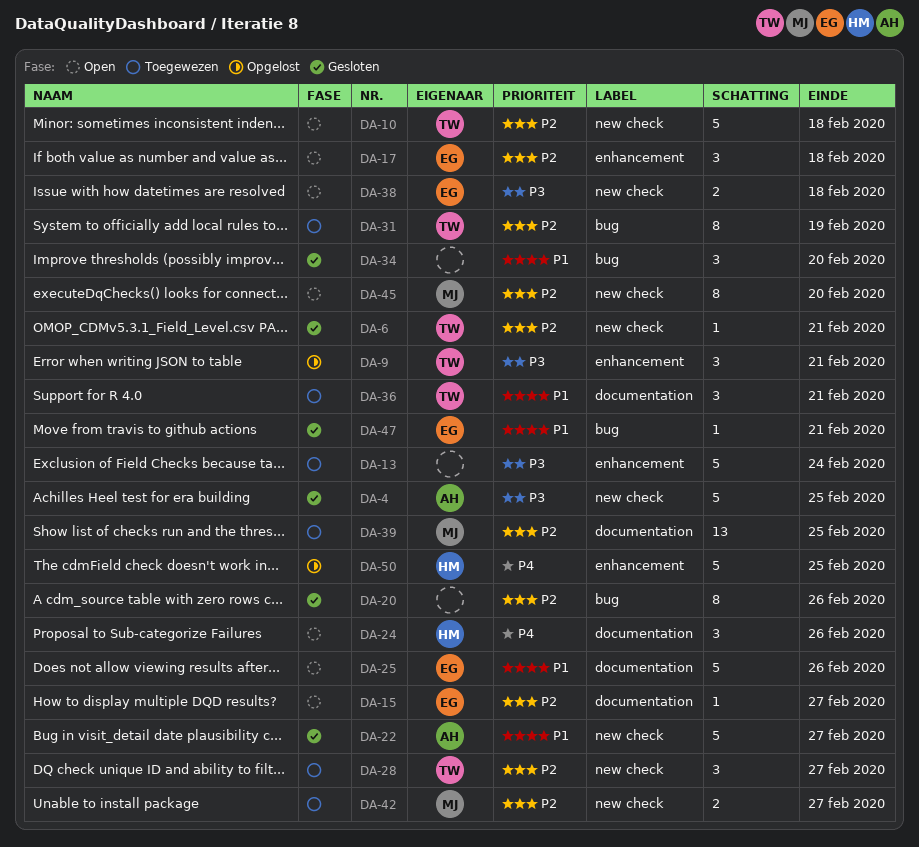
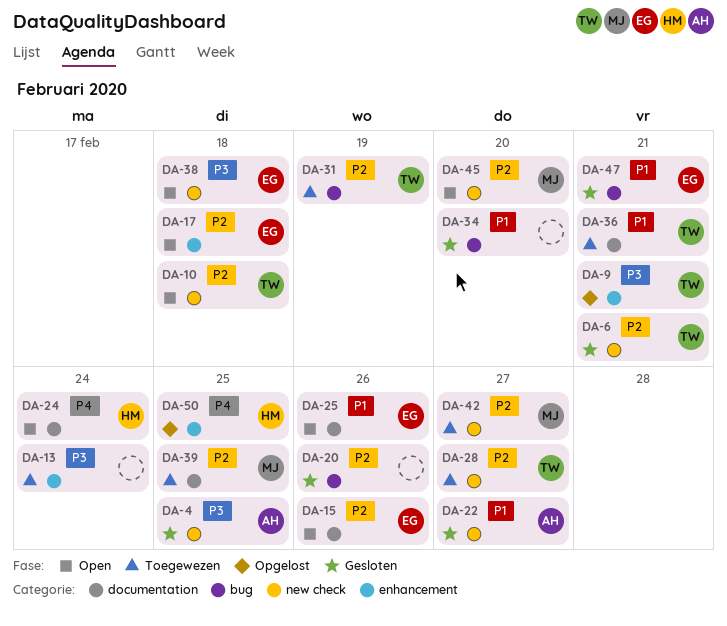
DA-15, due: Feb 27 -> Feb 26
DA-24, due: Feb 26 -> Feb 24

